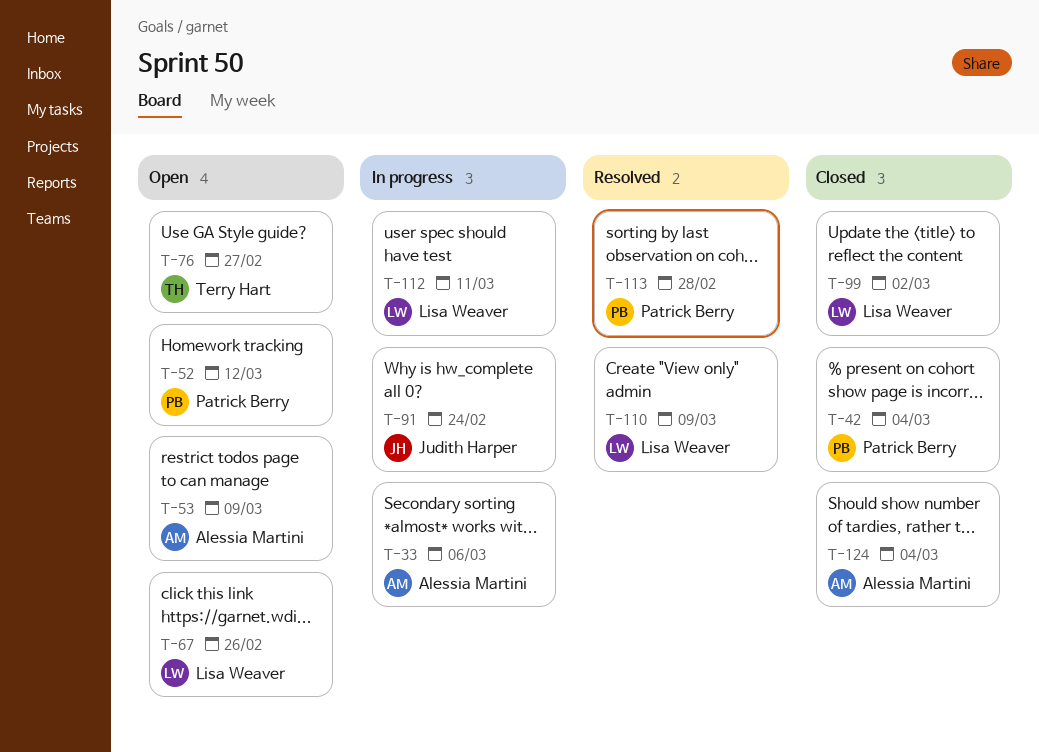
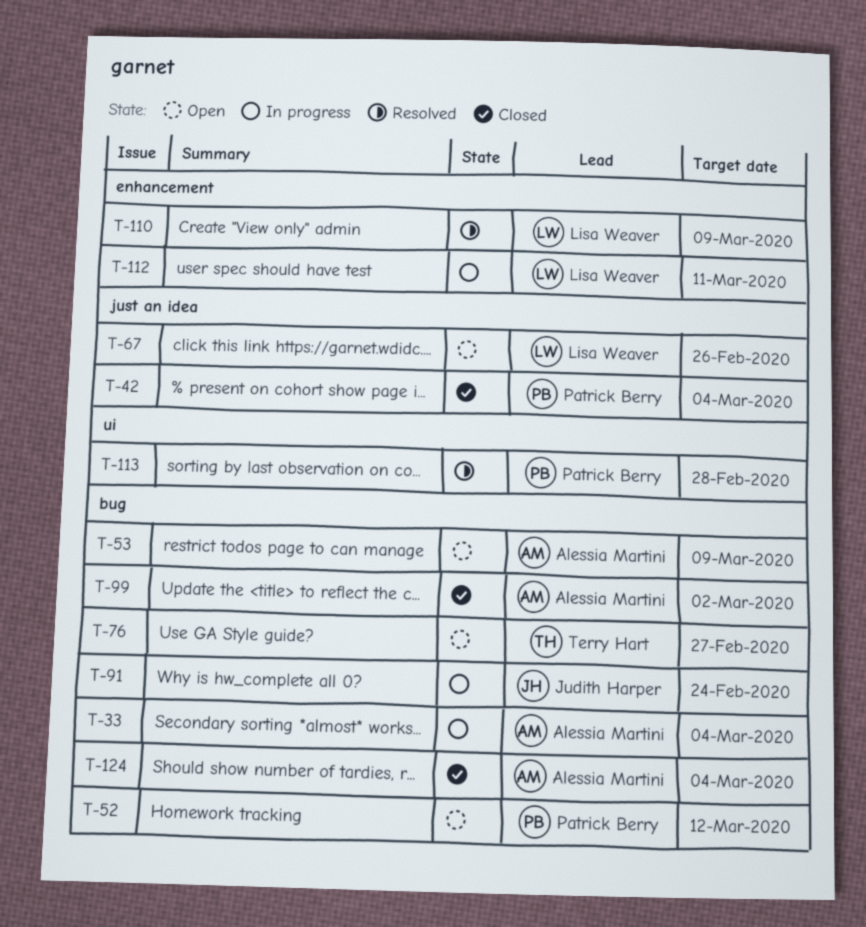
T-33, due: Mar 6 -> Mar 4
T-99, owner: Lisa Weaver -> Alessia Martini

